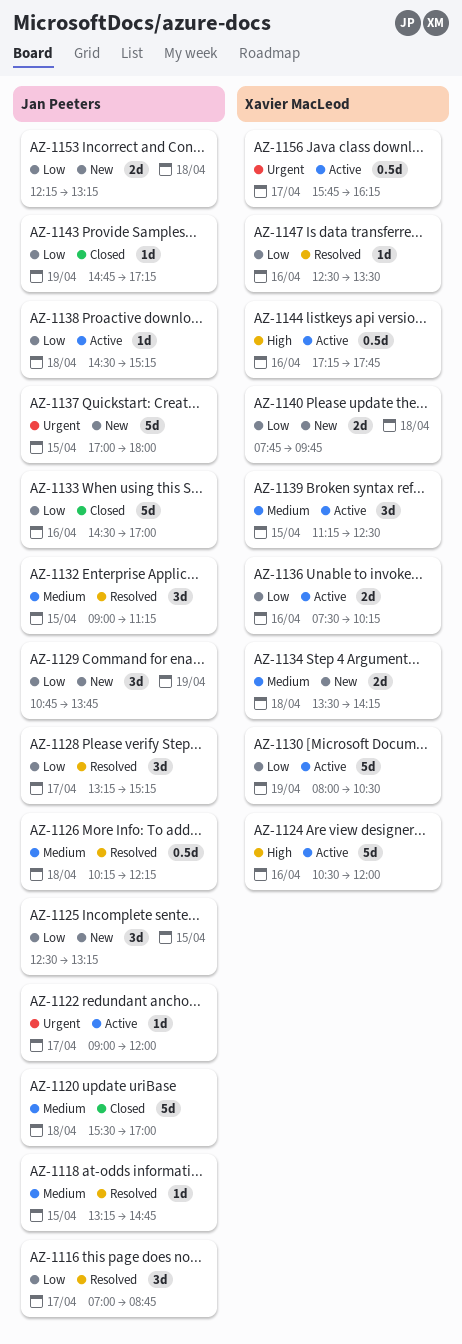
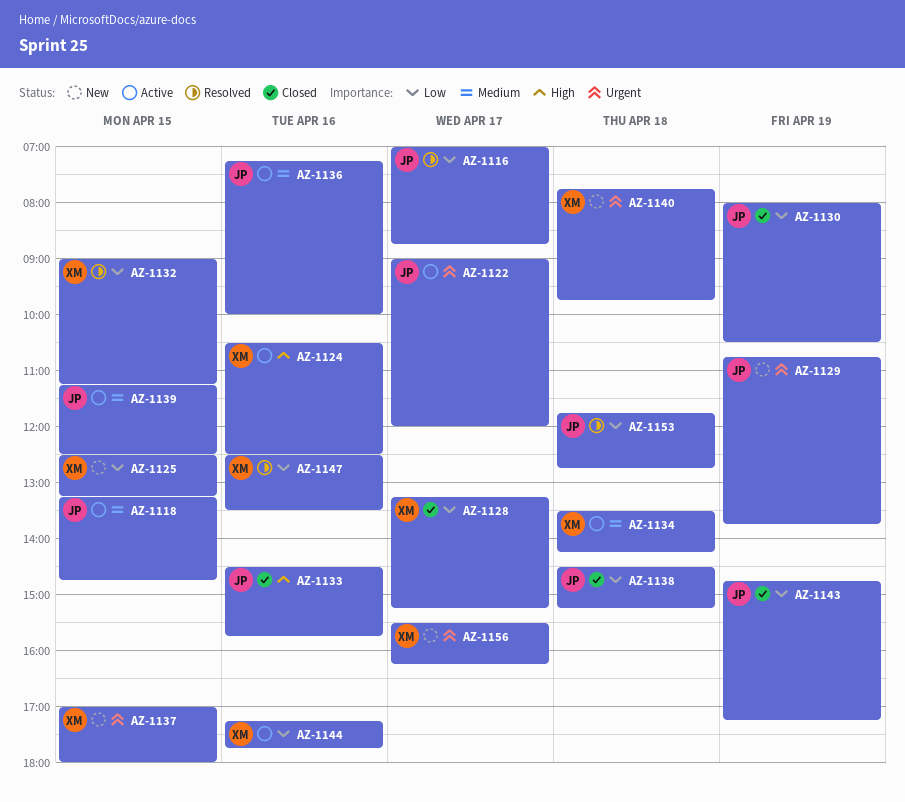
AZ-1118, status: Resolved -> Active
AZ-1120: present -> none
AZ-1124, ends: 12:00 -> 12:30
AZ-1125, owner: Jan Peeters -> Xavier MacLeod
AZ-1126: present -> none
AZ-1128, status: Resolved -> Closed
AZ-1128, owner: Jan Peeters -> Xavier MacLeod
AZ-1129, priority: Low -> Urgent
AZ-1130, status: Active -> Closed
AZ-1130, owner: Xavier MacLeod -> Jan Peeters
AZ-1132, owner: Jan Peeters -> Xavier MacLeod
AZ-1132, priority: Medium -> Low
AZ-1133, priority: Low -> High
AZ-1133, ends: 17:00 -> 15:45
AZ-1134, status: New -> Active
AZ-1136, owner: Xavier MacLeod -> Jan Peeters
AZ-1136, priority: Low -> Medium
AZ-1136, begins: 07:30 -> 07:15
AZ-1136, ends: 10:15 -> 10:00
AZ-1137, owner: Jan Peeters -> Xavier MacLeod
AZ-1138, status: Active -> Closed
AZ-1139, owner: Xavier MacLeod -> Jan Peeters
AZ-1140, priority: Low -> Urgent
AZ-1144, priority: High -> Low
AZ-1153, status: New -> Resolved
AZ-1153, begins: 12:15 -> 11:45
AZ-1153, ends: 13:15 -> 12:45
AZ-1156, status: Active -> New
AZ-1156, begins: 15:45 -> 15:30

